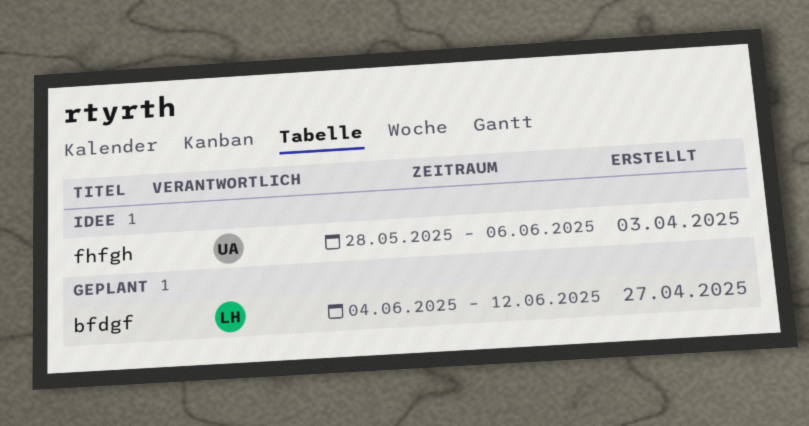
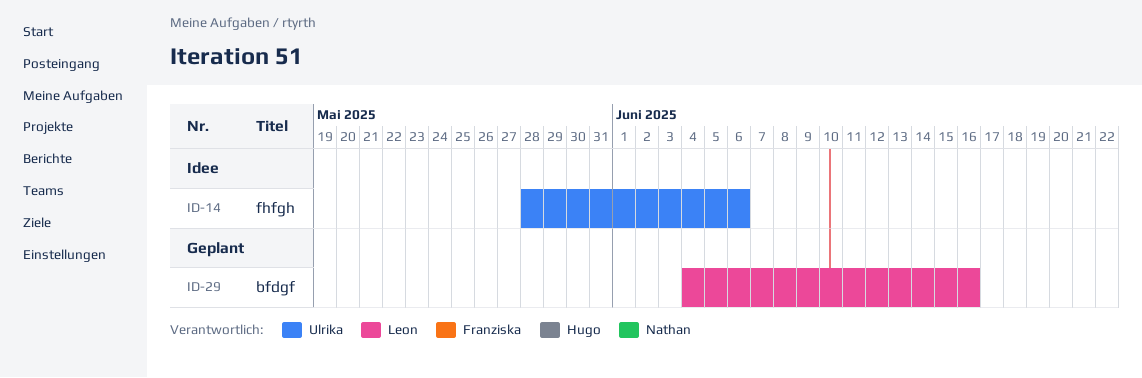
bfdgf, due: Jun 12 -> Jun 16

